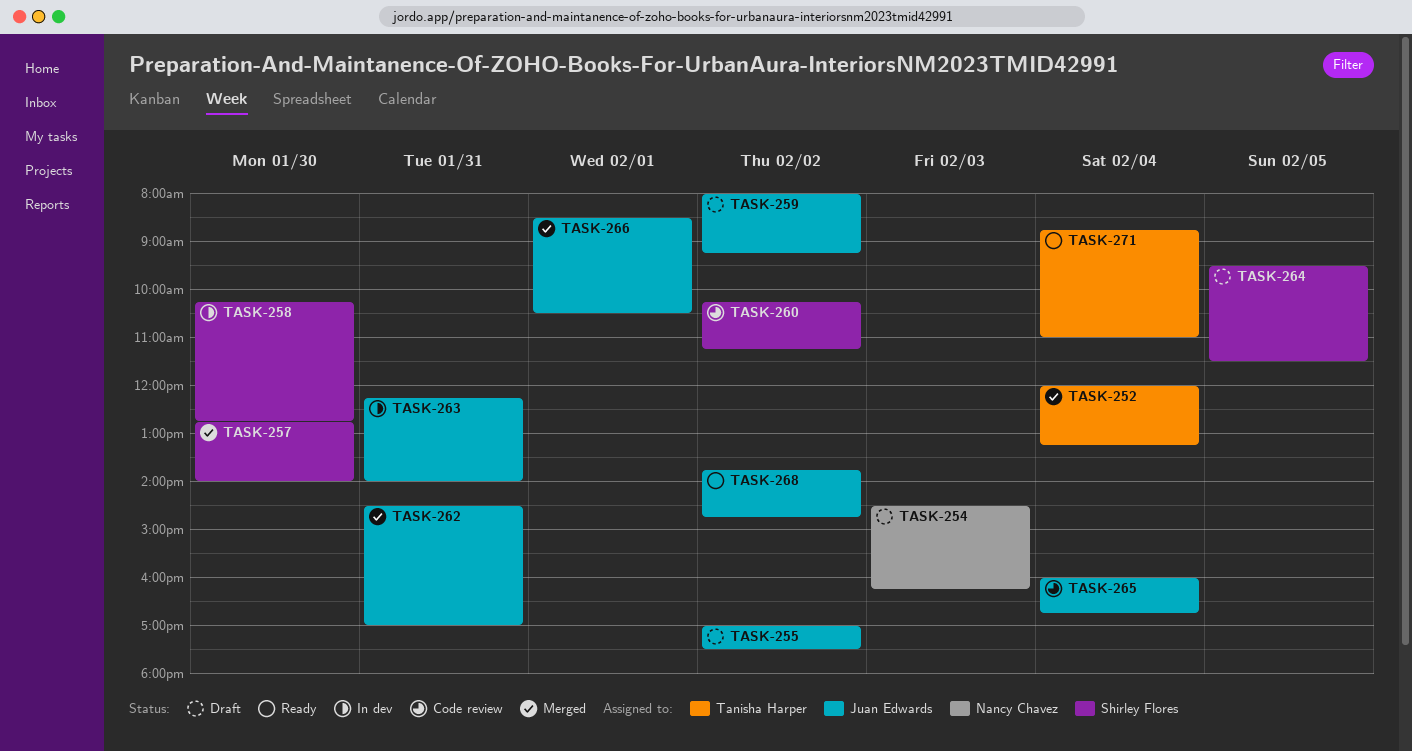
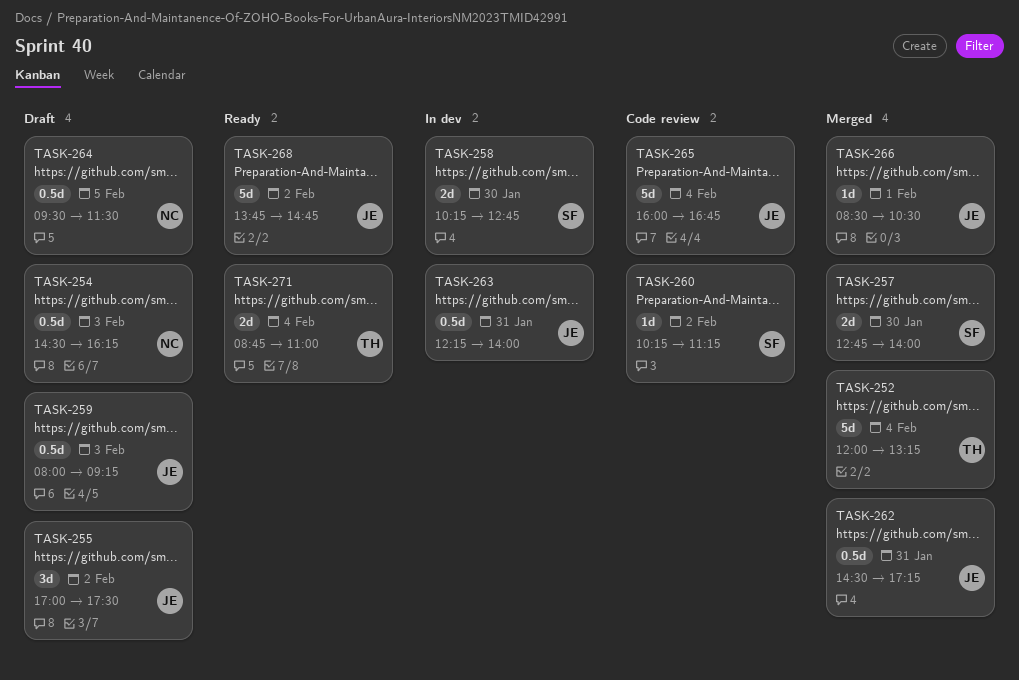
TASK-259, day: Feb 2 -> Feb 3
TASK-262, ends: 17:00 -> 17:15
TASK-264, owner: Shirley Flores -> Nancy Chavez

